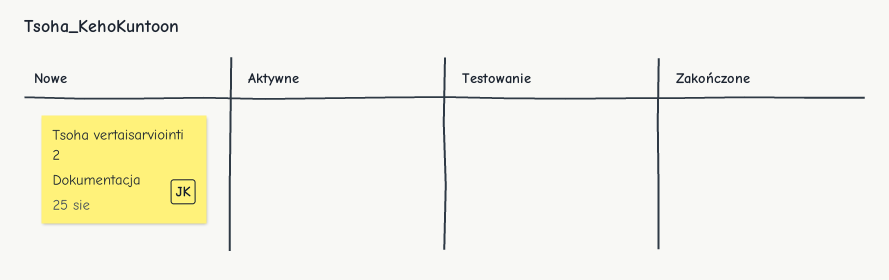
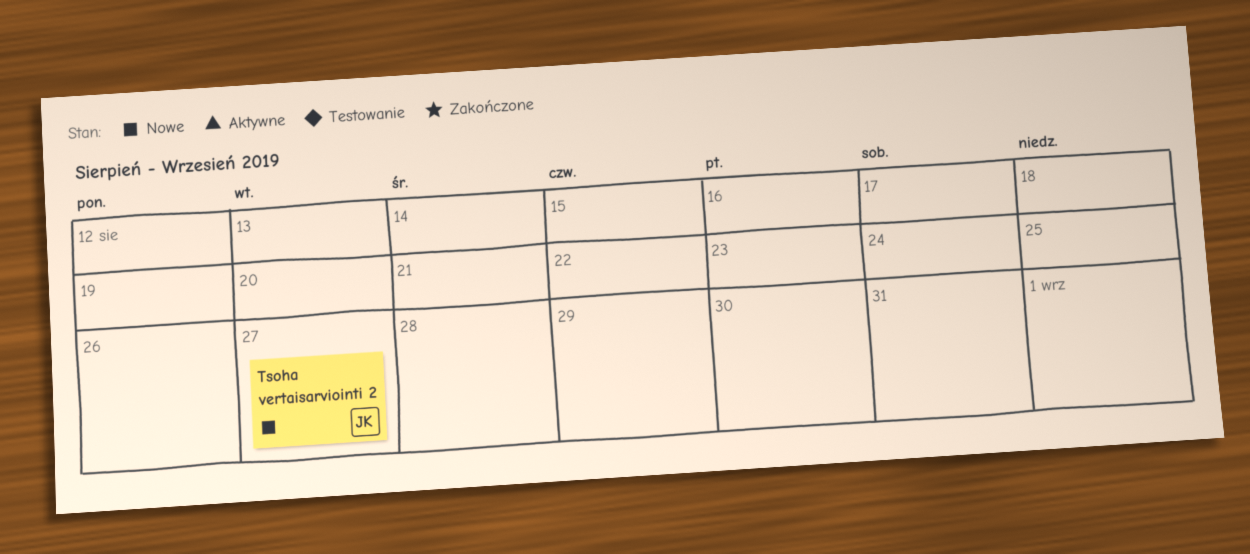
Tsoha vertaisarviointi 2, due: Aug 25 -> Aug 27

